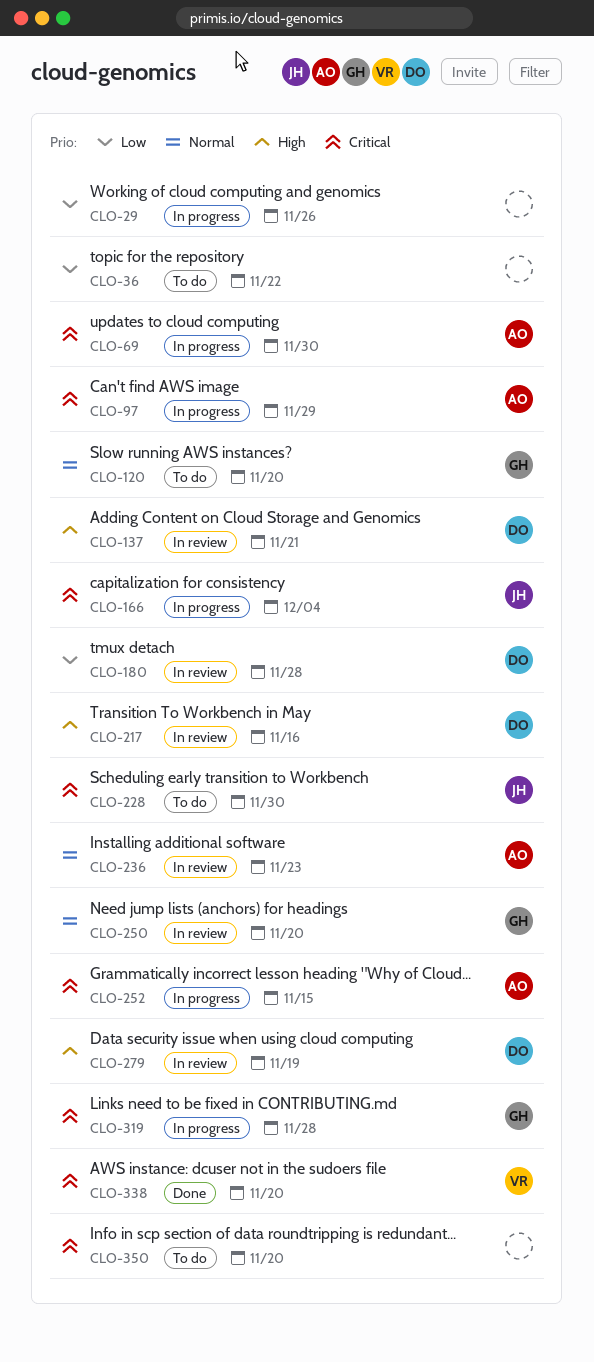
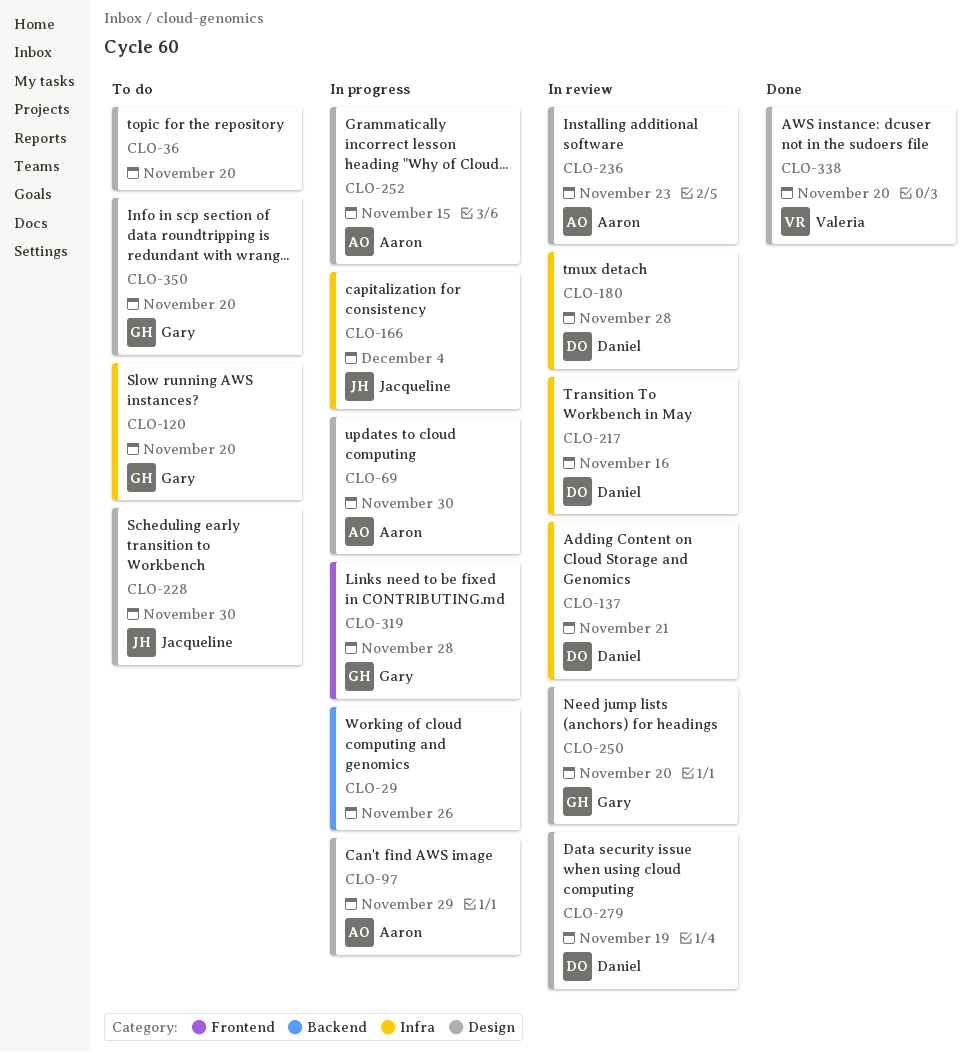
CLO-36, due: Nov 22 -> Nov 20
CLO-350, owner: none -> Gary

